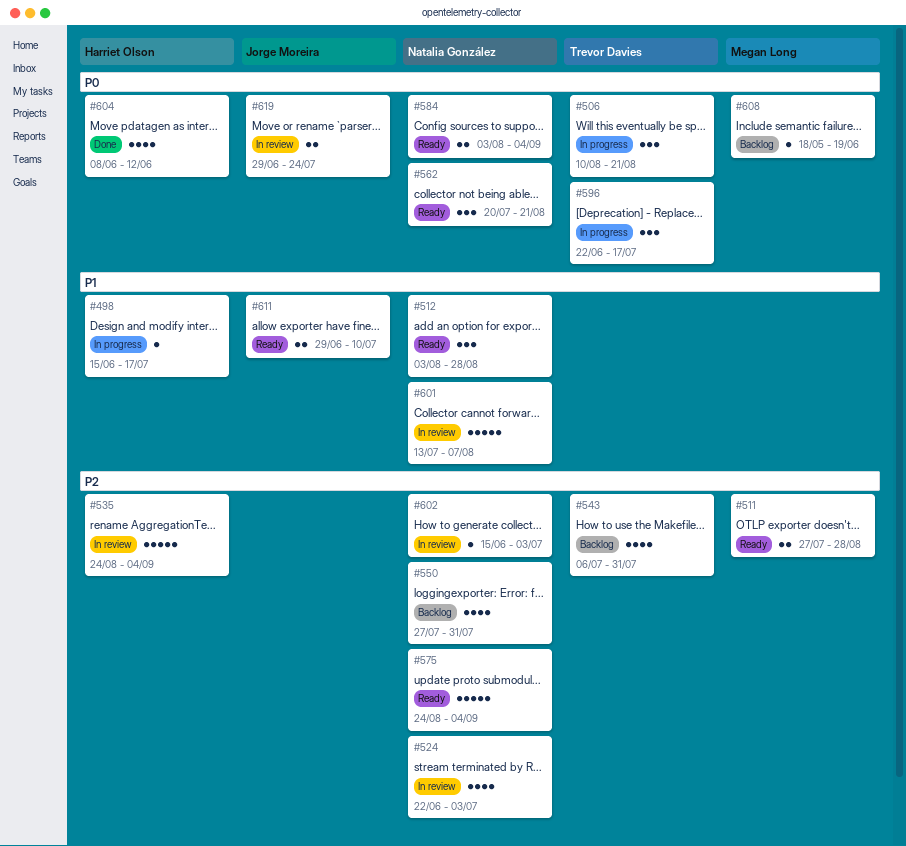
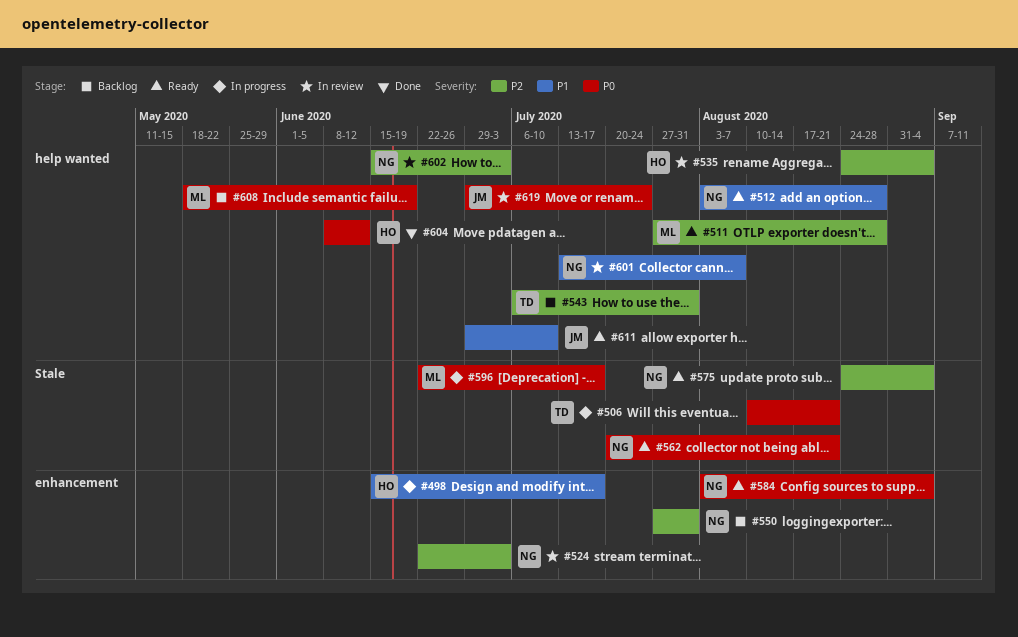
#596, owner: Trevor Davies -> Megan Long

